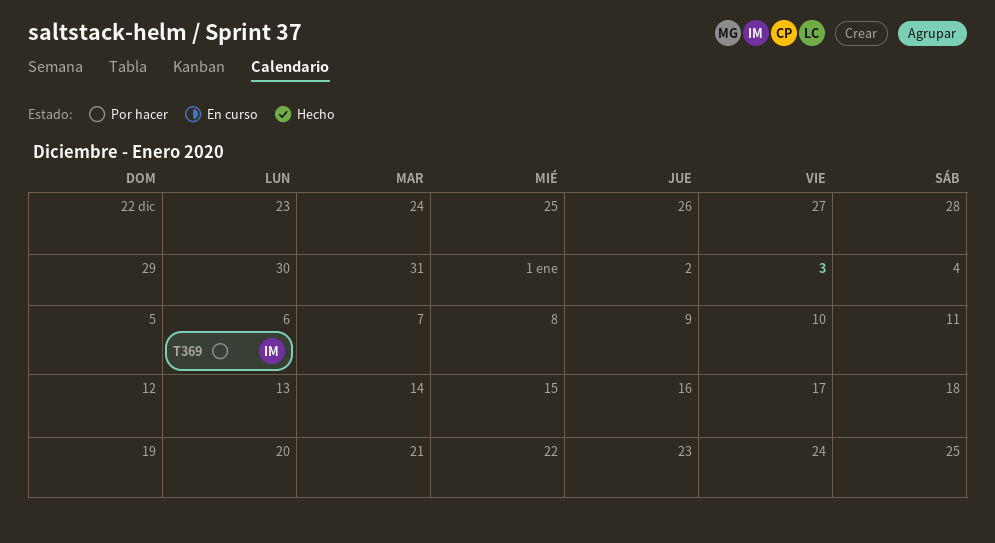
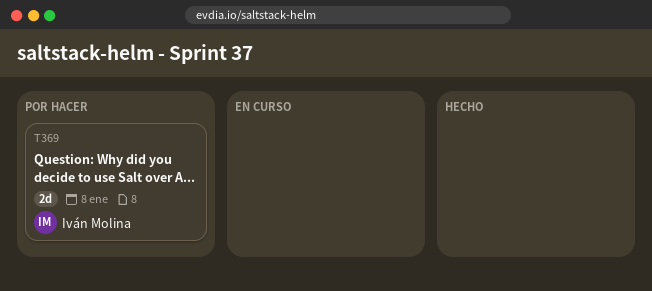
T369, due: Jan 6 -> Jan 8

